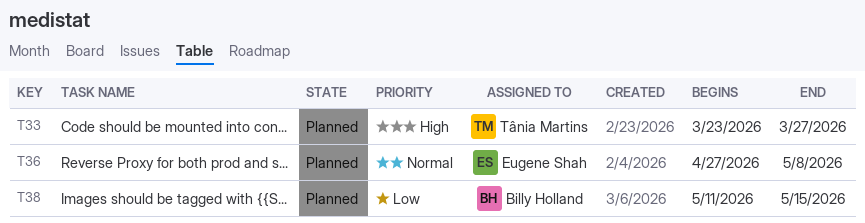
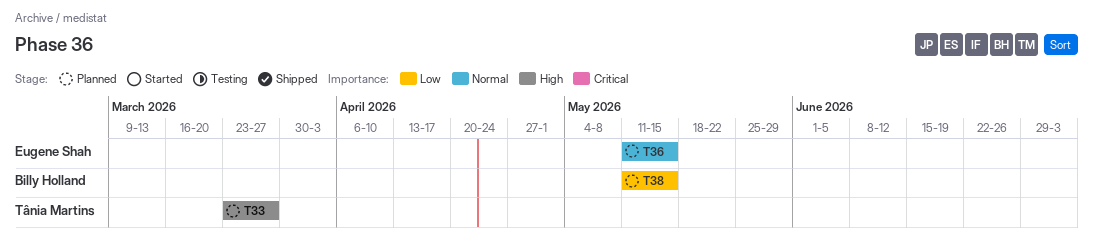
T36, start: Apr 27 -> May 11
T36, due: May 8 -> May 15

